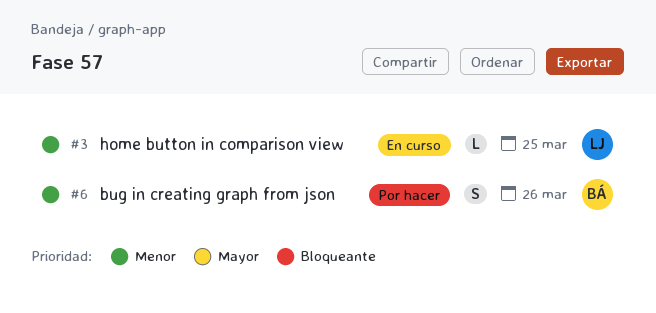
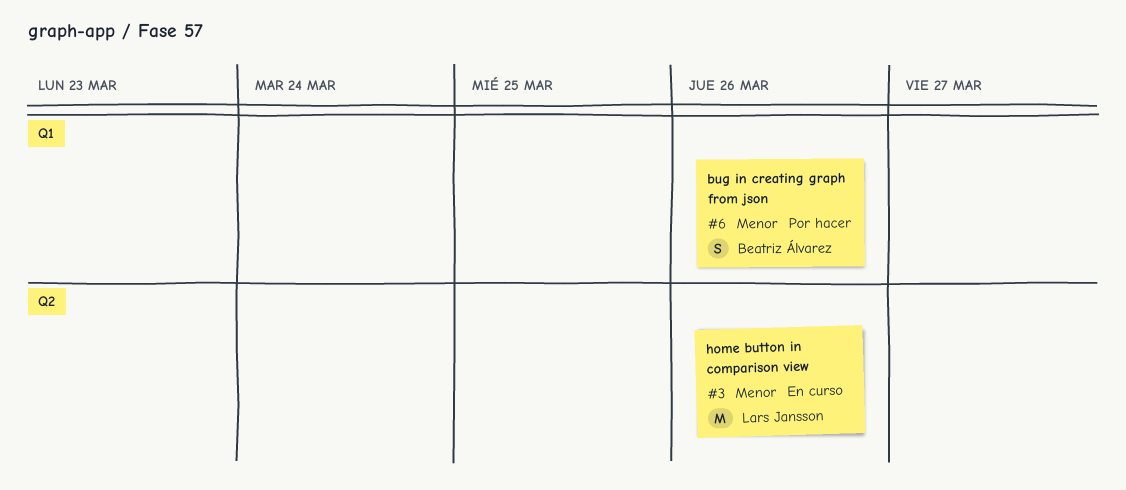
#3, estimate: L -> M
#3, due: Mar 25 -> Mar 26

